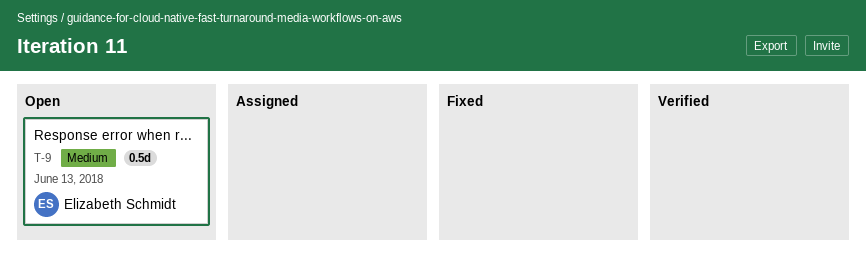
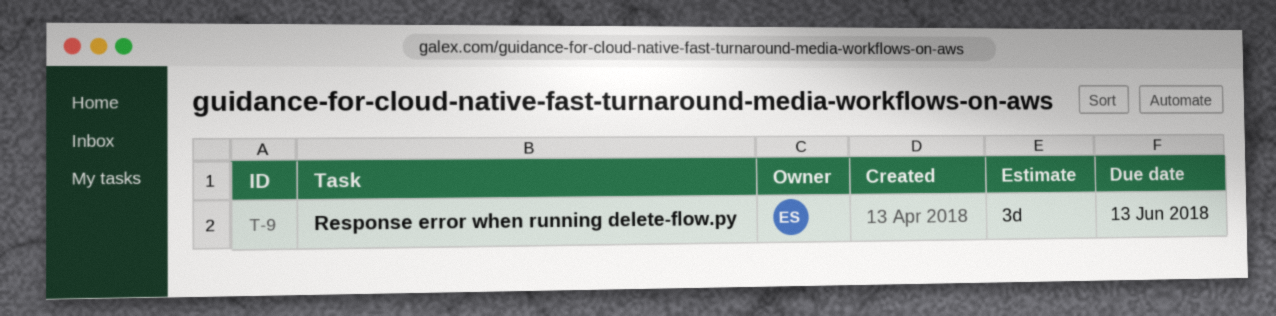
T-9, estimate: 0.5d -> 3d

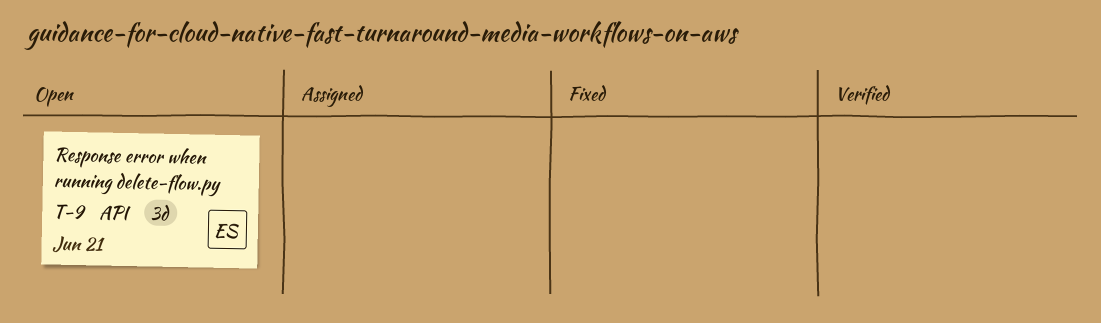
T-9, due: Jun 13 -> Jun 21

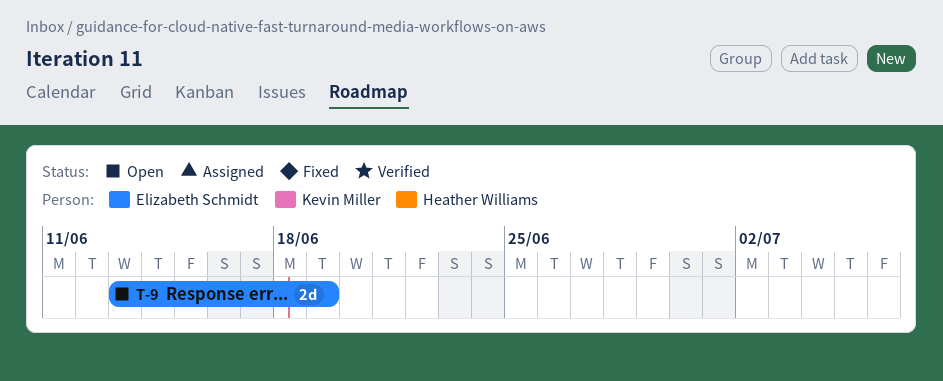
T-9, estimate: 3d -> 2d
T-9, due: Jun 21 -> Jun 19

